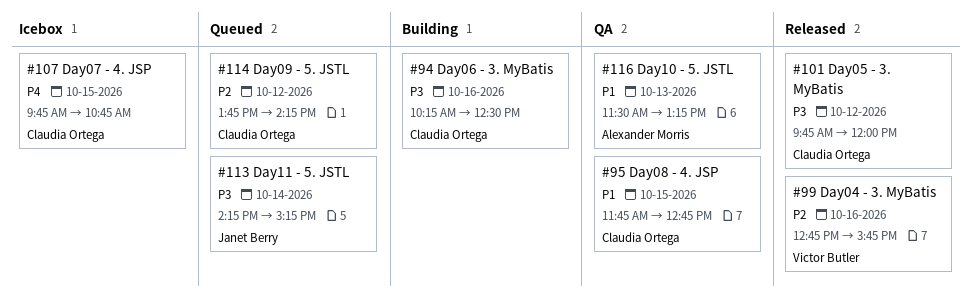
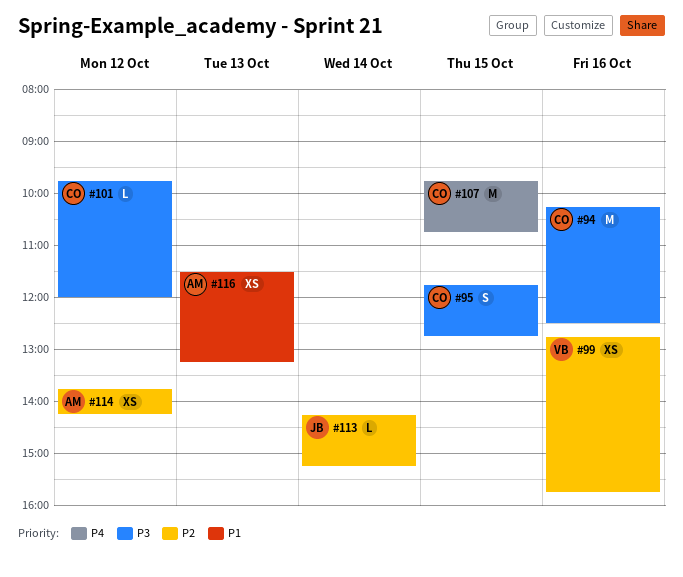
#95, priority: P1 -> P3
#113, priority: P3 -> P2
#114, owner: Claudia Ortega -> Alexander Morris

